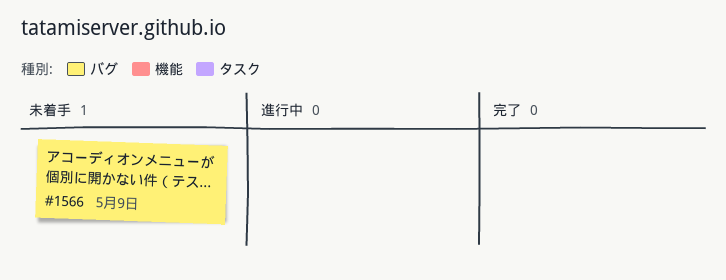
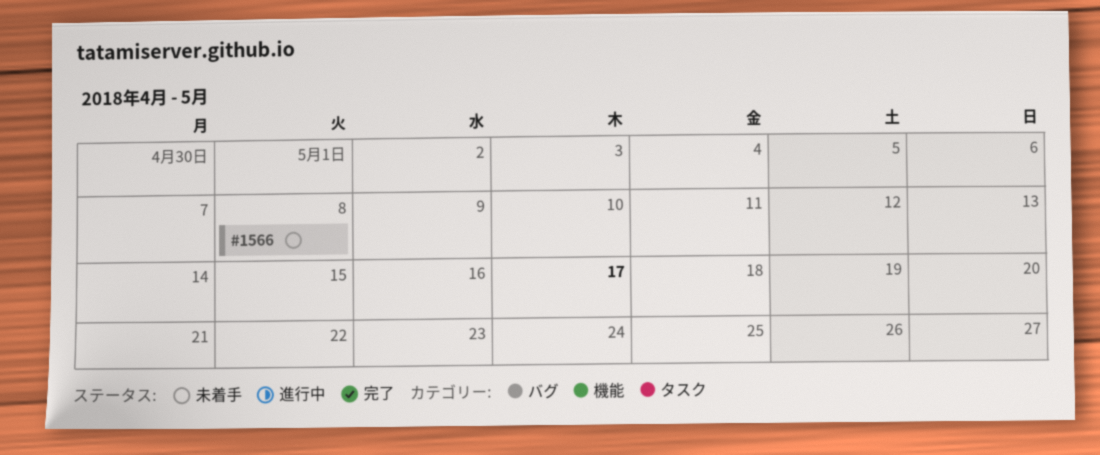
#1566, due: May 9 -> May 8

